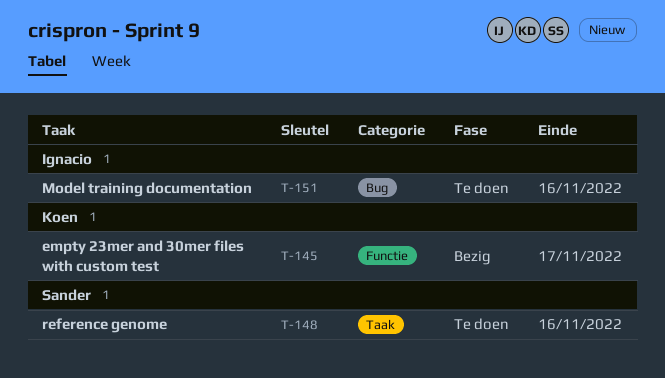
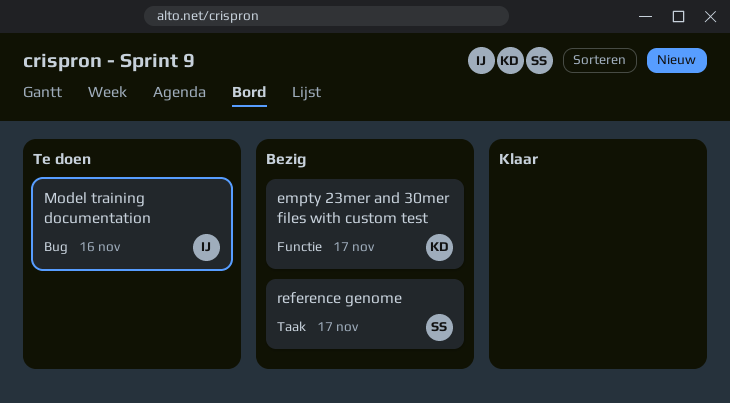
reference genome, status: Te doen -> Bezig
reference genome, due: Nov 16 -> Nov 17

